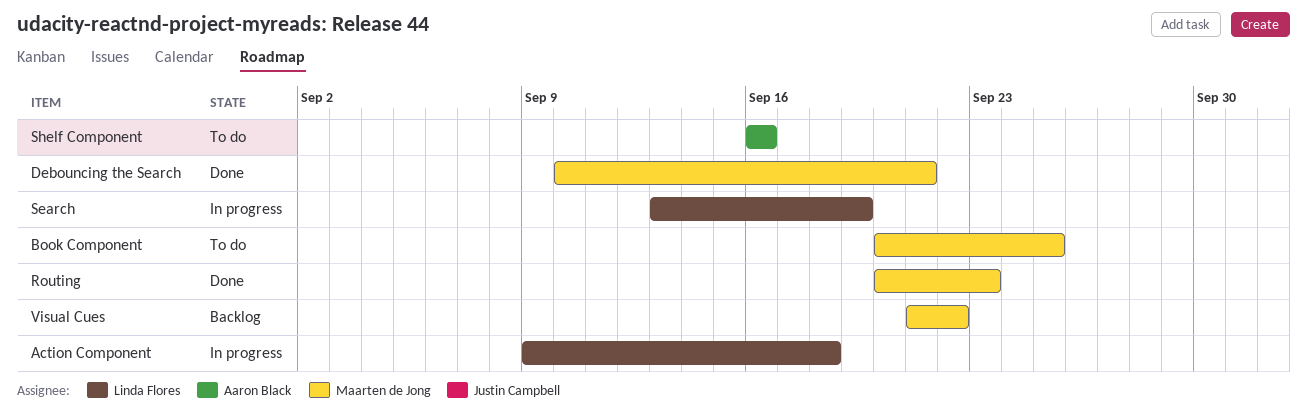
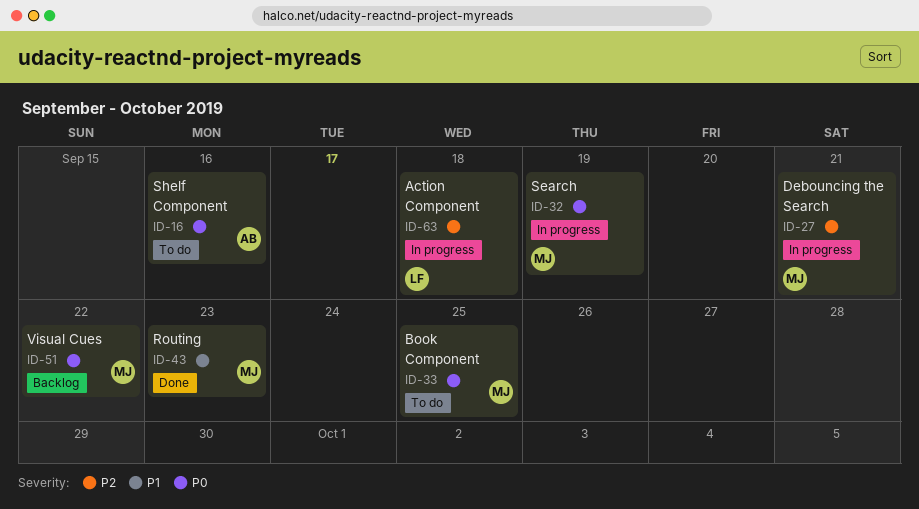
Debouncing the Search, status: Done -> In progress
Search, owner: Linda Flores -> Maarten de Jong

